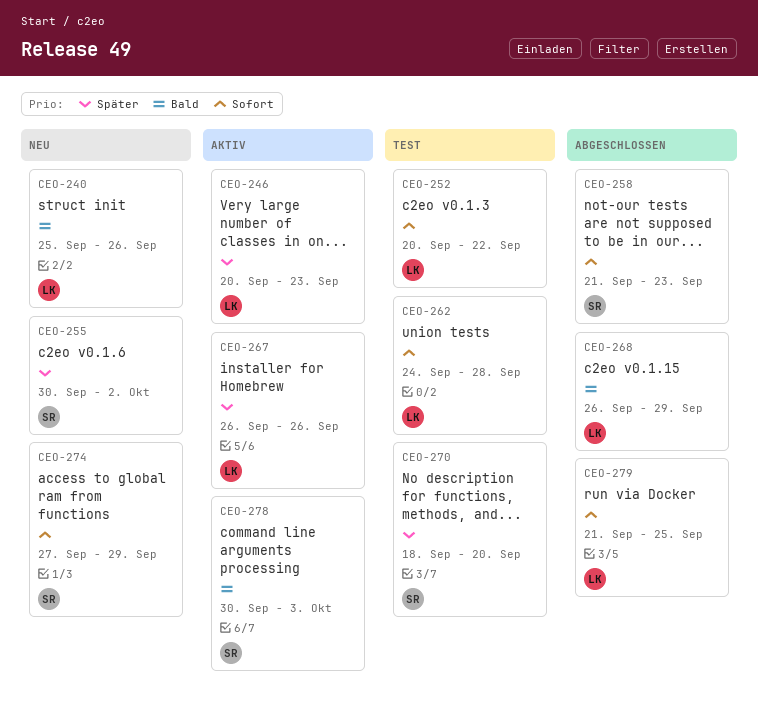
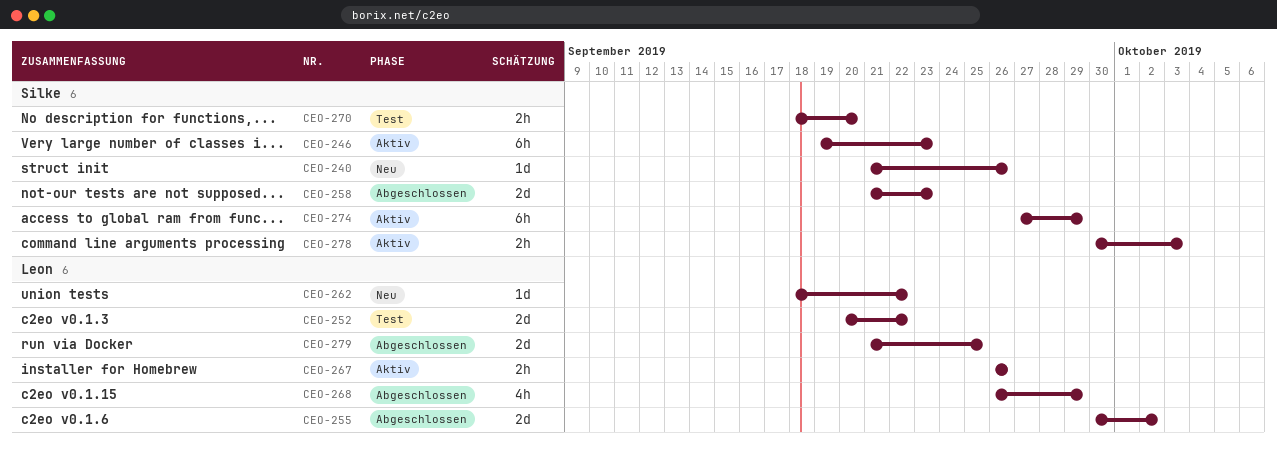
CEO-240, owner: Leon -> Silke
CEO-240, start: Sep 25 -> Sep 21
CEO-246, owner: Leon -> Silke
CEO-246, start: Sep 20 -> Sep 19
CEO-255, status: Neu -> Abgeschlossen
CEO-255, owner: Silke -> Leon
CEO-262, status: Test -> Neu
CEO-262, start: Sep 24 -> Sep 18
CEO-262, due: Sep 28 -> Sep 22
CEO-274, status: Neu -> Aktiv

